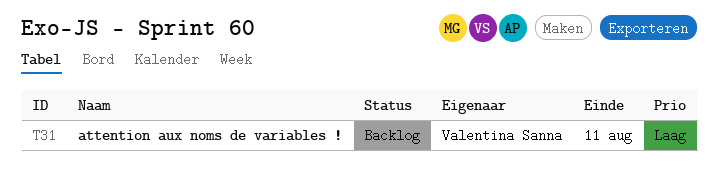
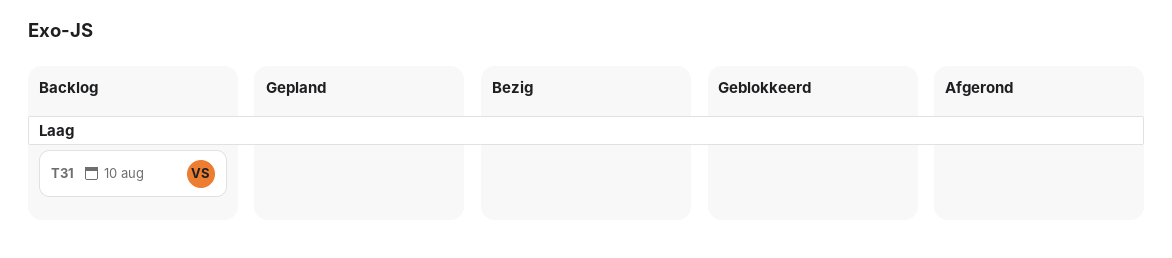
T31, due: Aug 11 -> Aug 10

